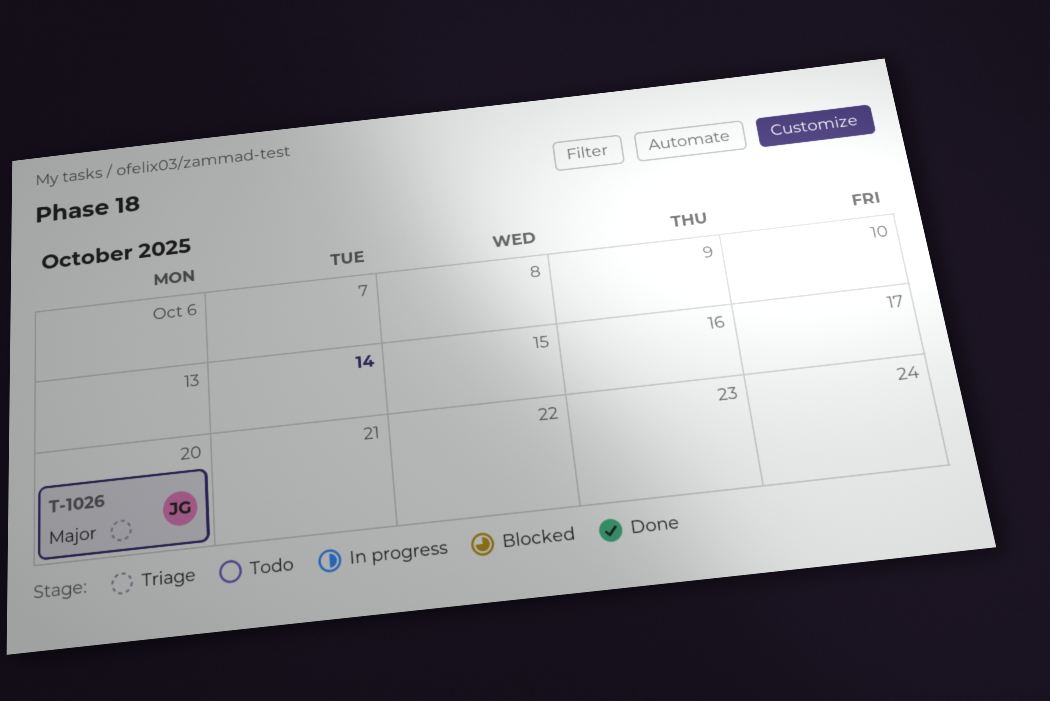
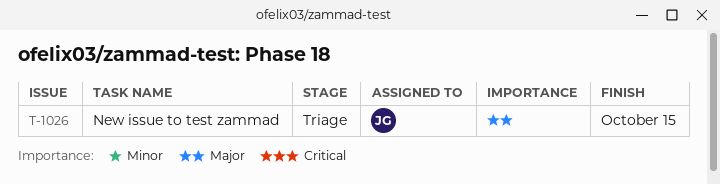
T-1026, due: Oct 20 -> Oct 15

